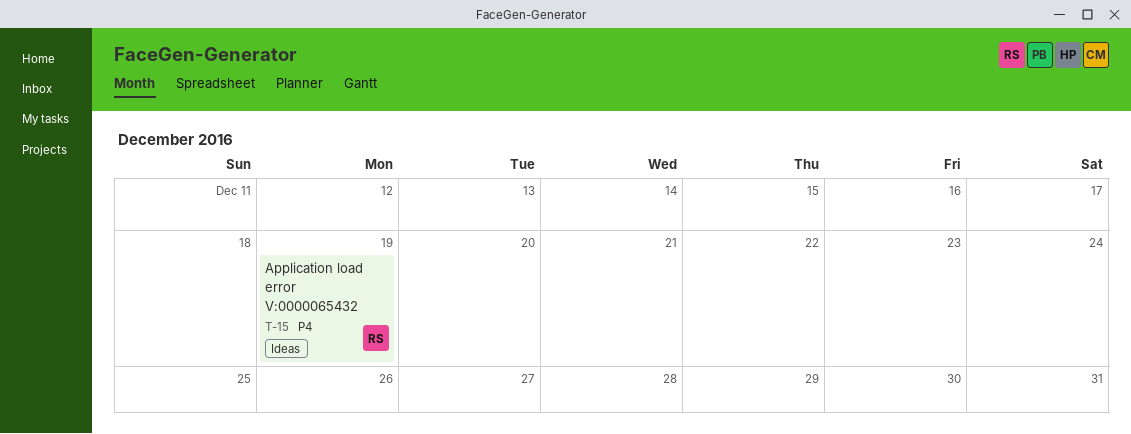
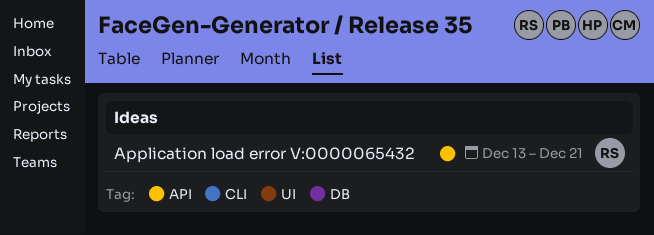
Application load error V:0000065432, due: Dec 19 -> Dec 21

